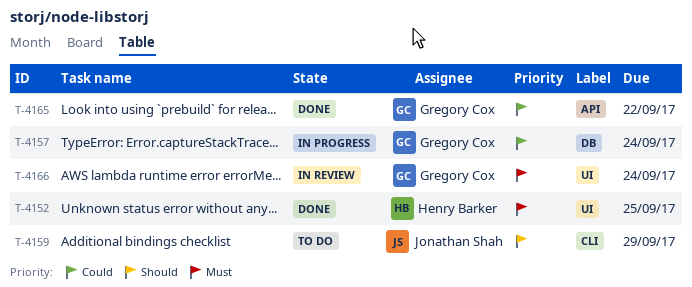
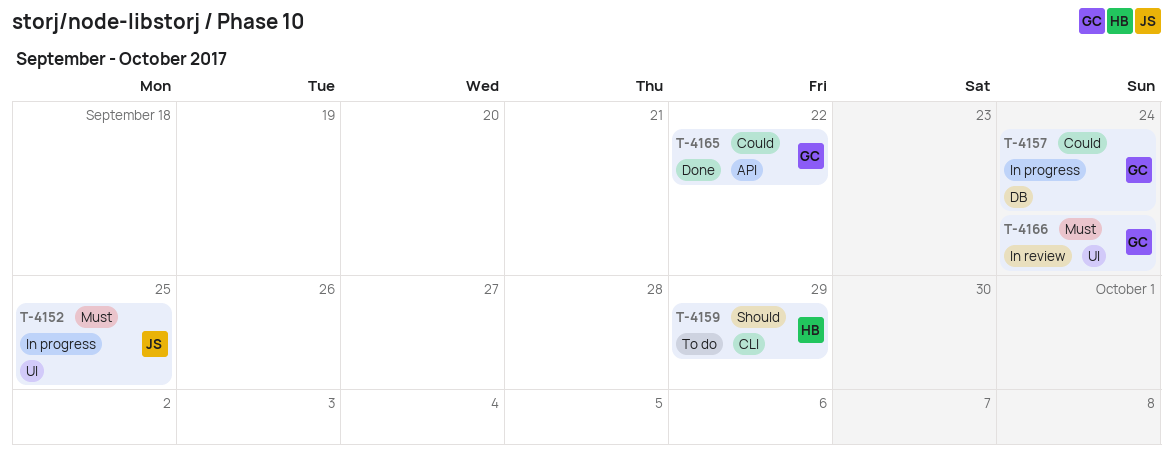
T-4152, status: Done -> In progress
T-4152, owner: Henry Barker -> Jonathan Shah
T-4159, owner: Jonathan Shah -> Henry Barker

